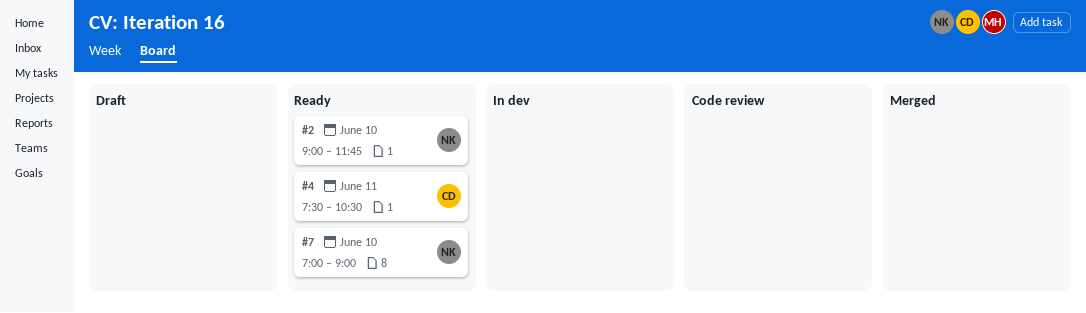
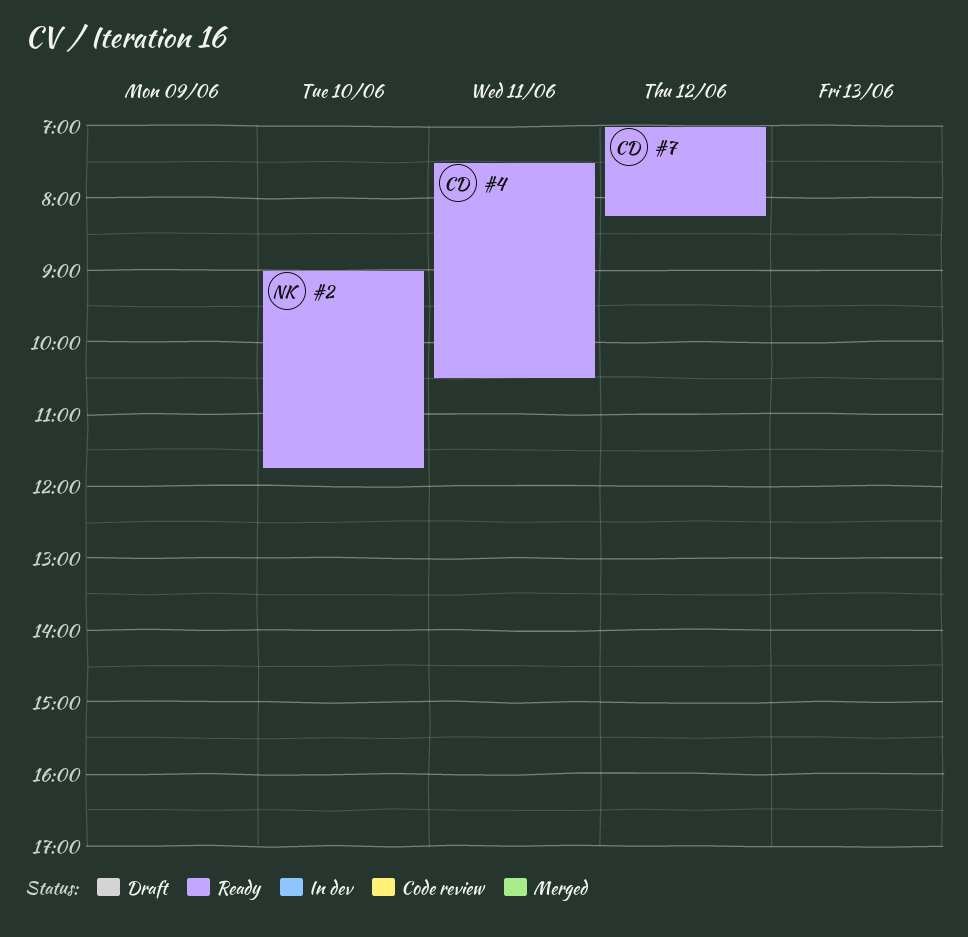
#7, owner: NK -> CD
#7, day: Jun 10 -> Jun 12
#7, ends: 09:00 -> 08:15

